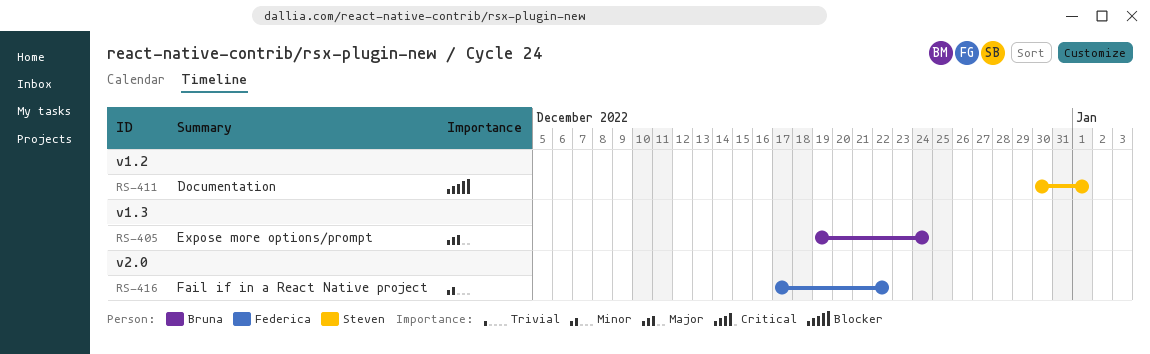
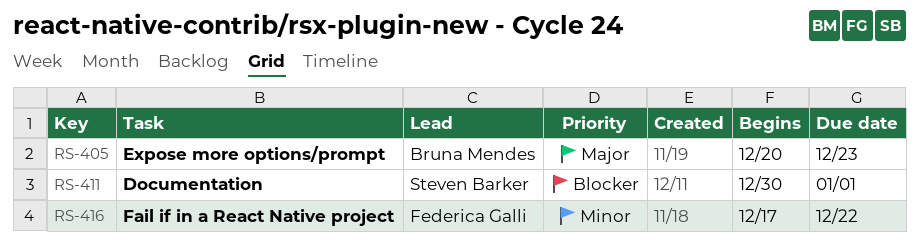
RS-405, start: Dec 19 -> Dec 20
RS-405, due: Dec 24 -> Dec 23

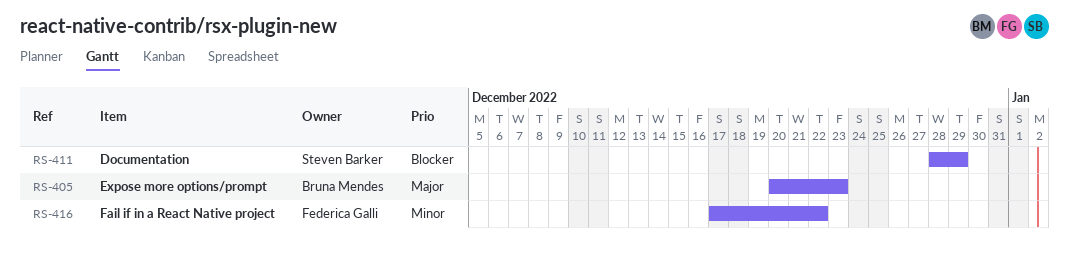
RS-411, start: Dec 30 -> Dec 28
RS-411, due: Jan 1 -> Dec 29

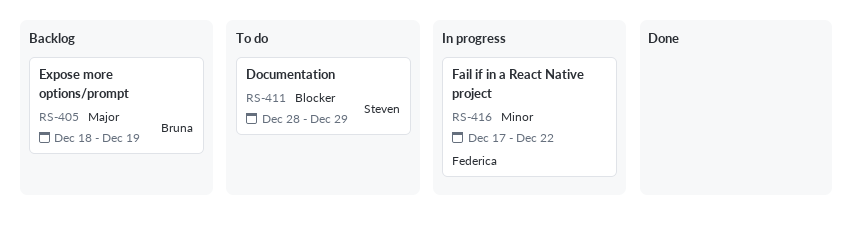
RS-405, start: Dec 20 -> Dec 18
RS-405, due: Dec 23 -> Dec 19

